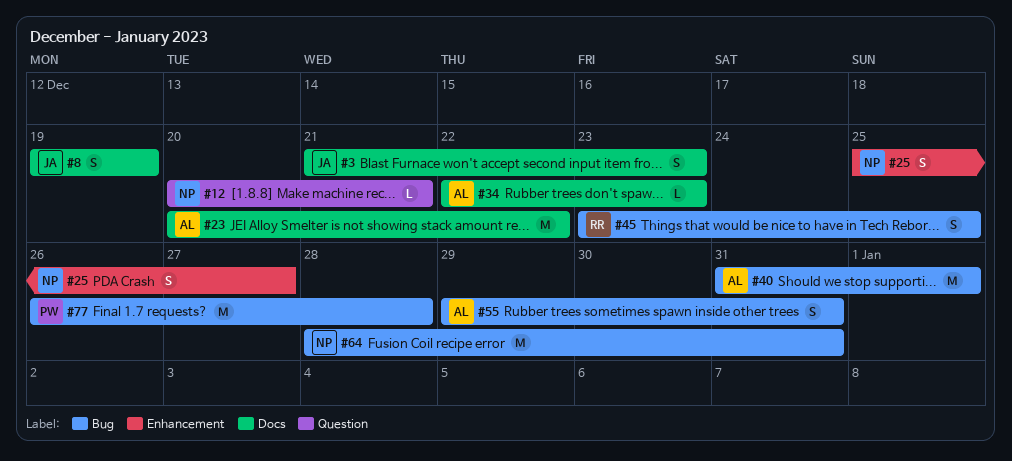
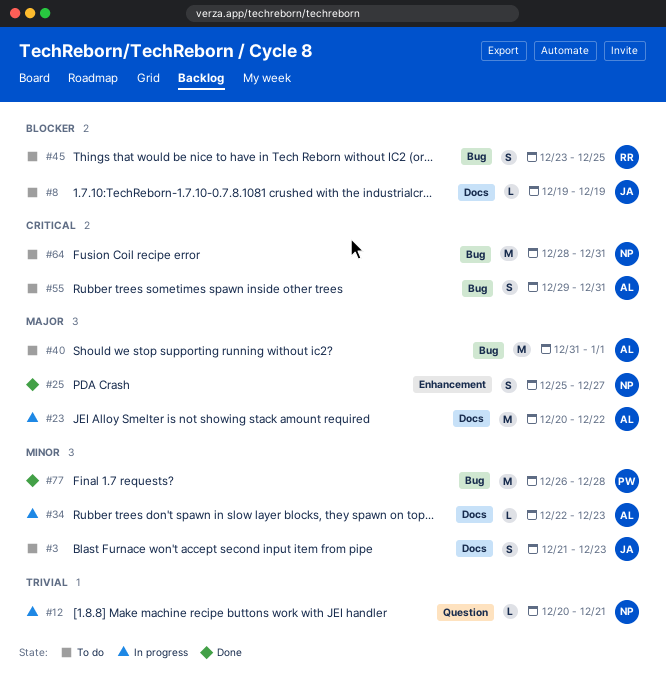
#8, estimate: S -> L

